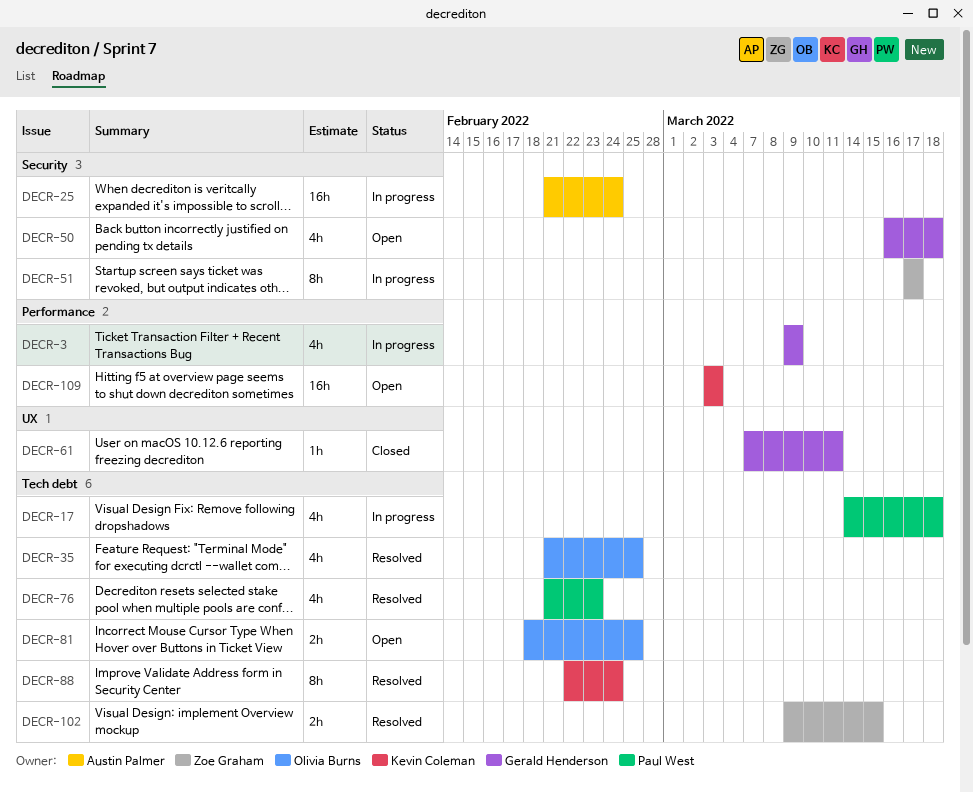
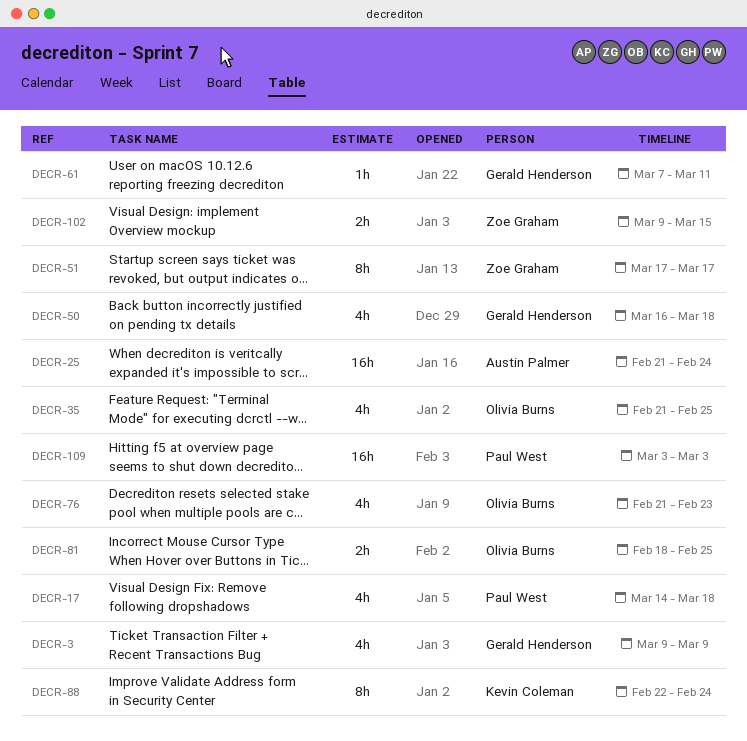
DECR-76, owner: Paul West -> Olivia Burns
DECR-109, owner: Kevin Coleman -> Paul West

